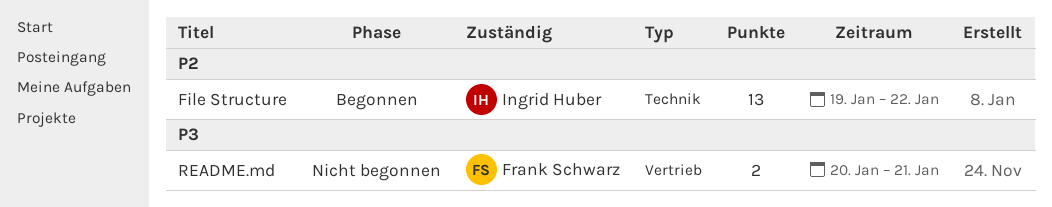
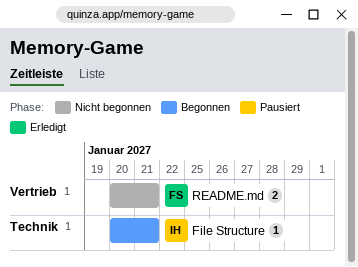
File Structure, estimate: 13 -> 1
File Structure, start: Jan 19 -> Jan 20
File Structure, due: Jan 22 -> Jan 21

